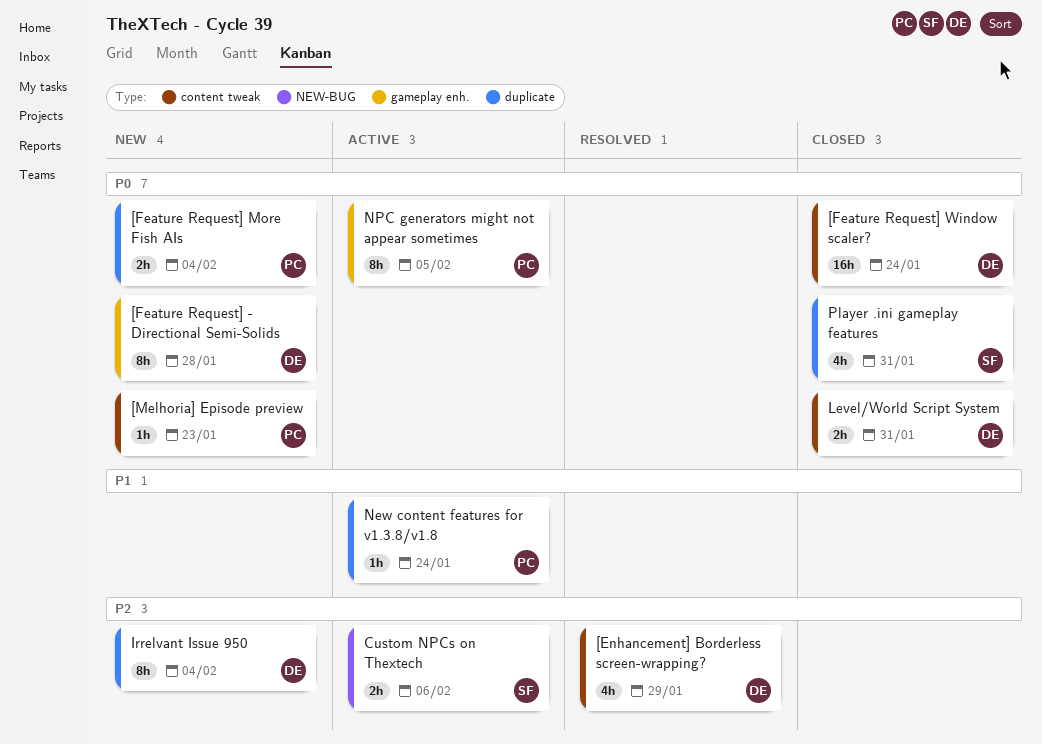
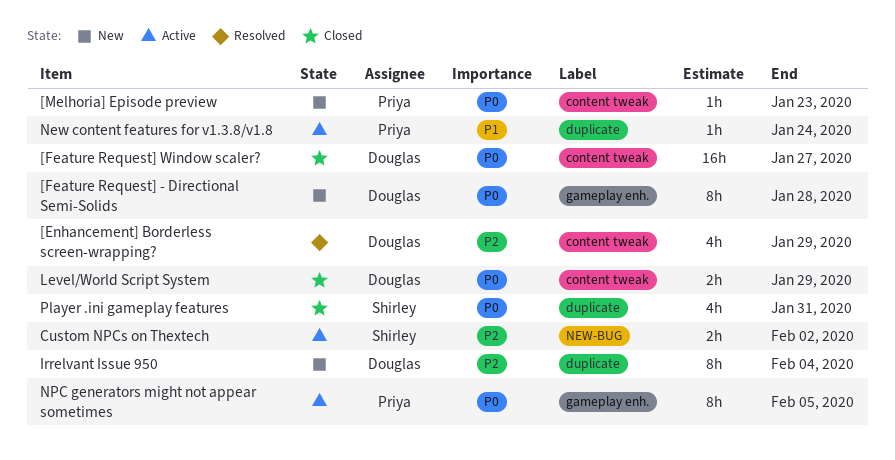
[Feature Request] More Fish AIs: present -> none
[Feature Request] Window scaler?, due: Jan 24 -> Jan 27
Custom NPCs on Thextech, due: Feb 6 -> Feb 2
Level/World Script System, due: Jan 31 -> Jan 29

